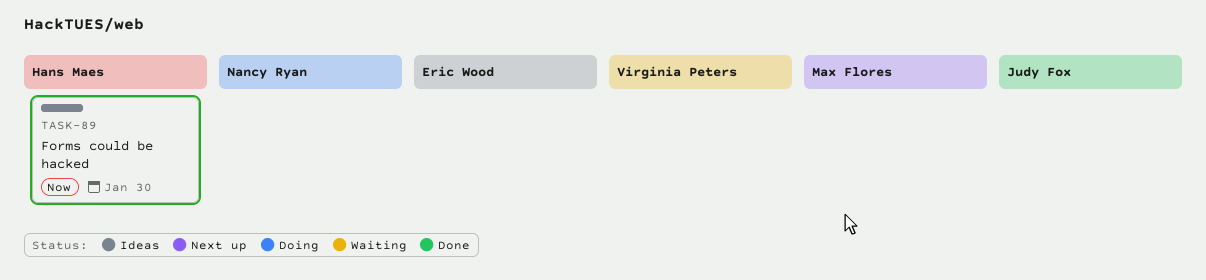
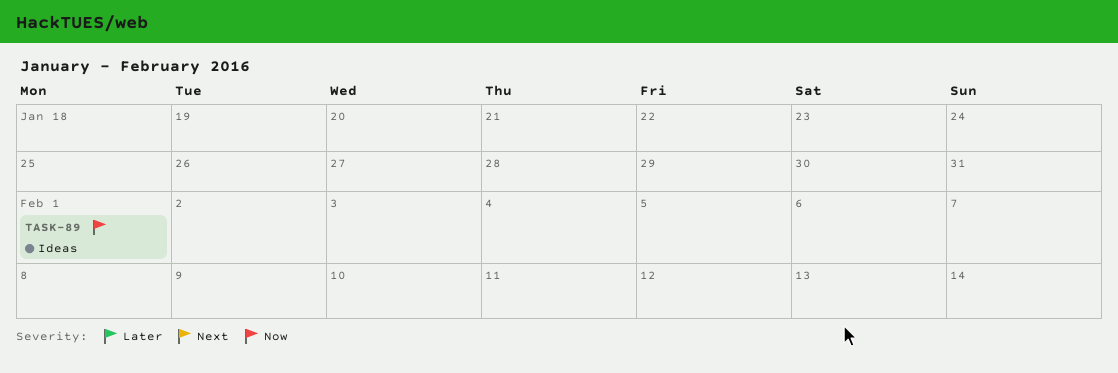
TASK-89, due: Jan 30 -> Feb 1

